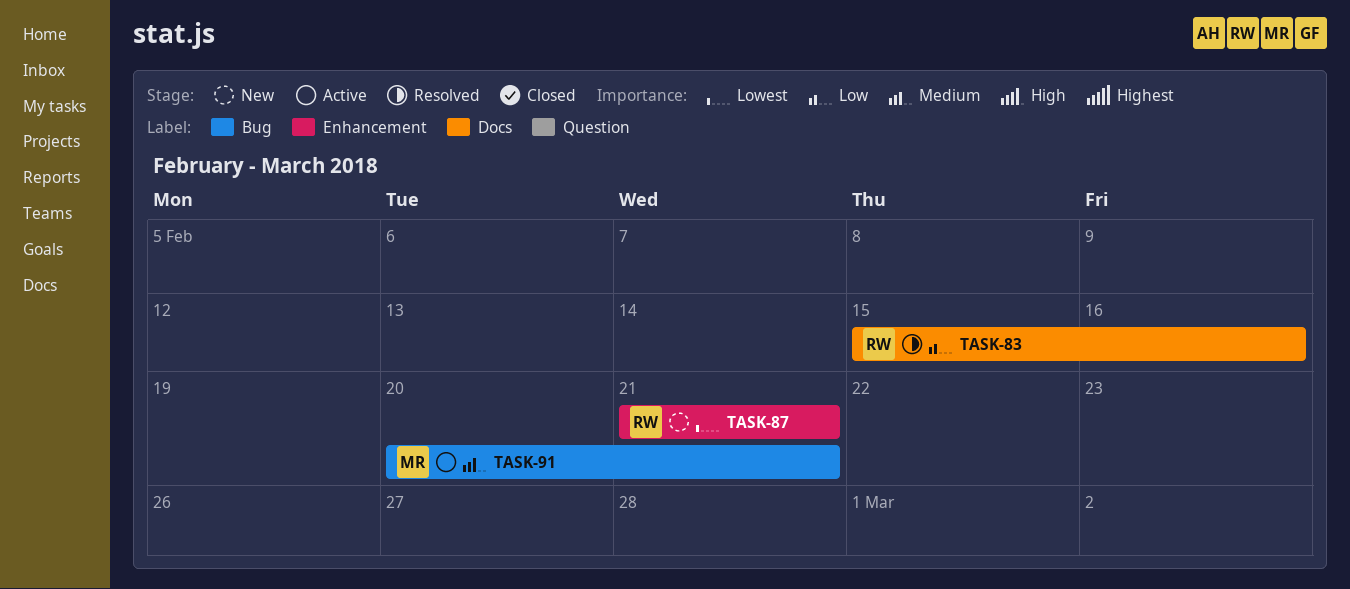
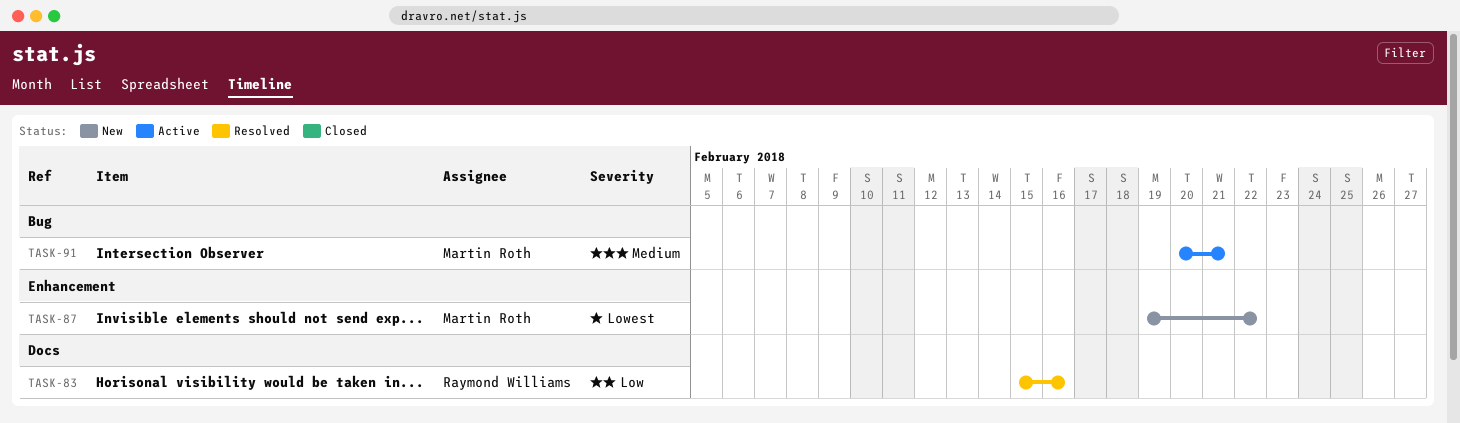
TASK-87, owner: Raymond Williams -> Martin Roth
TASK-87, start: Feb 21 -> Feb 19
TASK-87, due: Feb 21 -> Feb 22

